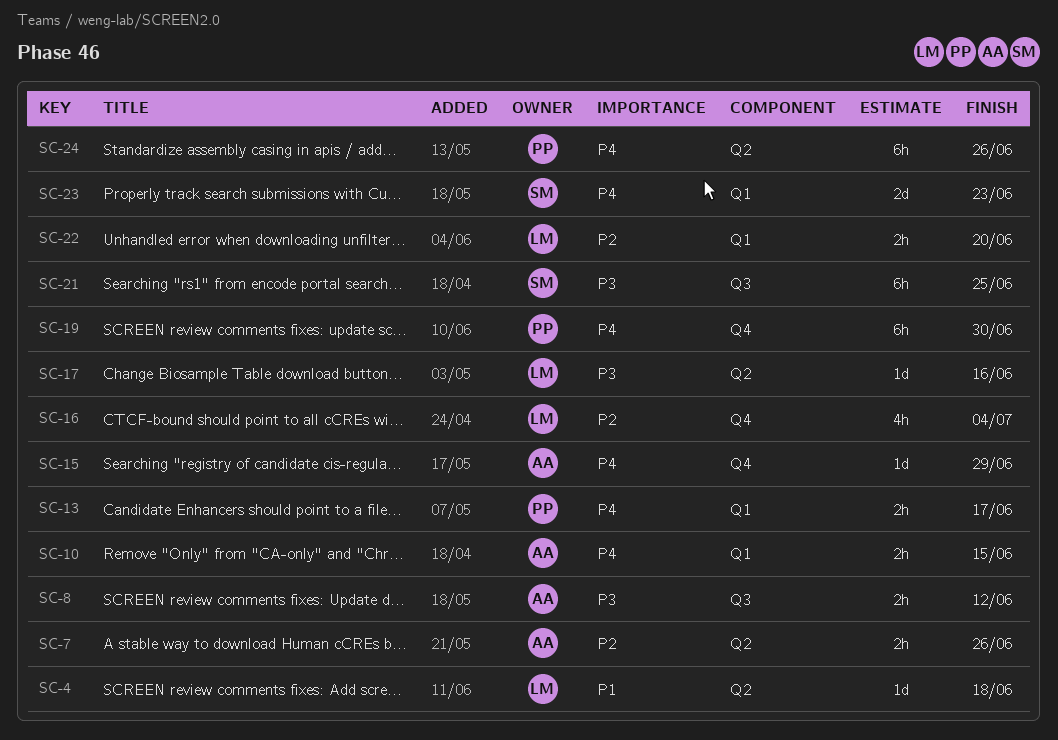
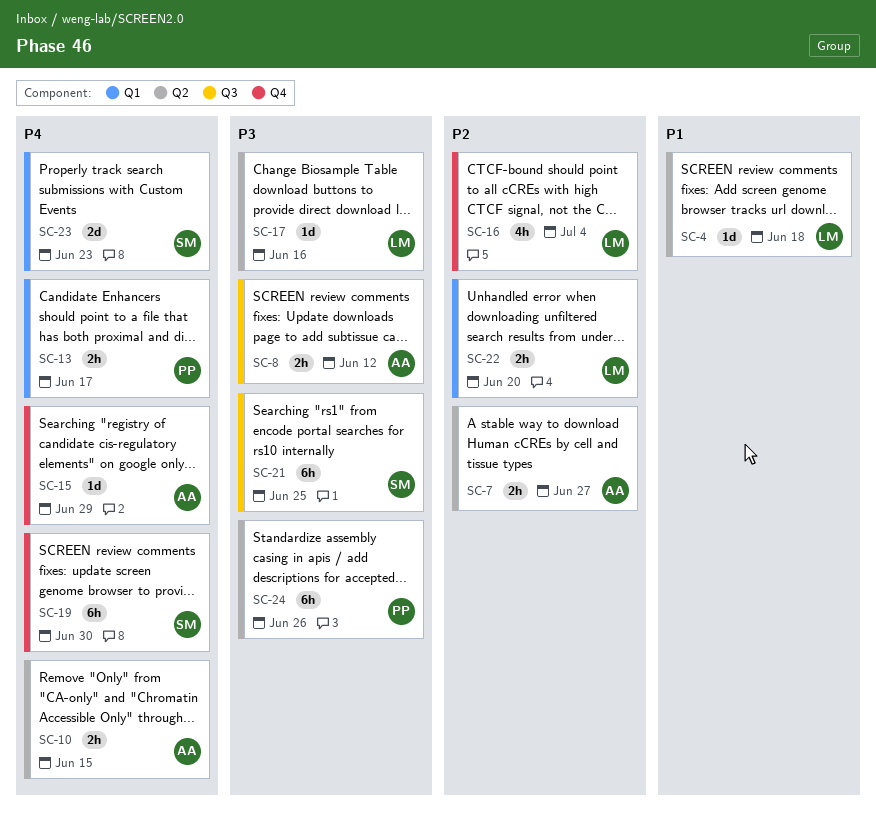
SC-7, due: Jun 26 -> Jun 27
SC-10, label: Q1 -> Q2
SC-19, owner: PP -> SM
SC-24, priority: P4 -> P3

